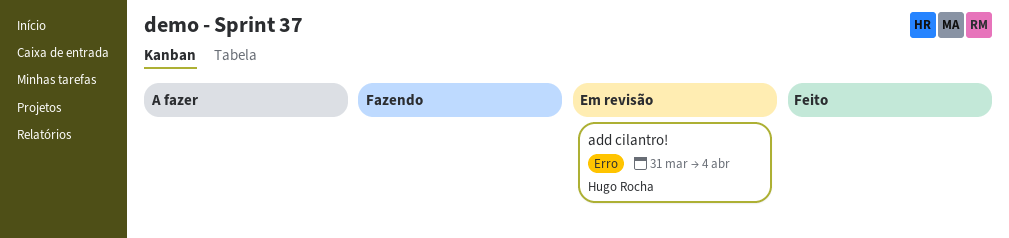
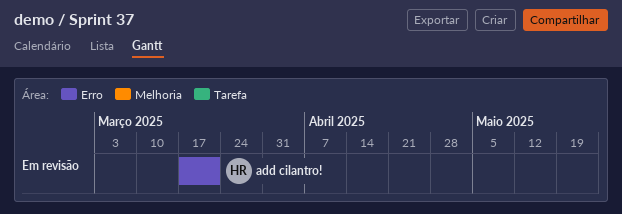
add cilantro!, start: Mar 31 -> Mar 17
add cilantro!, due: Apr 4 -> Mar 21

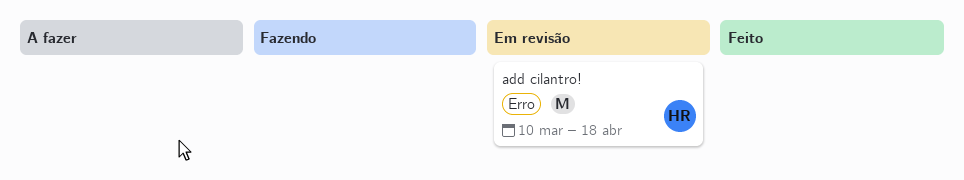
add cilantro!, start: Mar 17 -> Mar 10
add cilantro!, due: Mar 21 -> Apr 18

